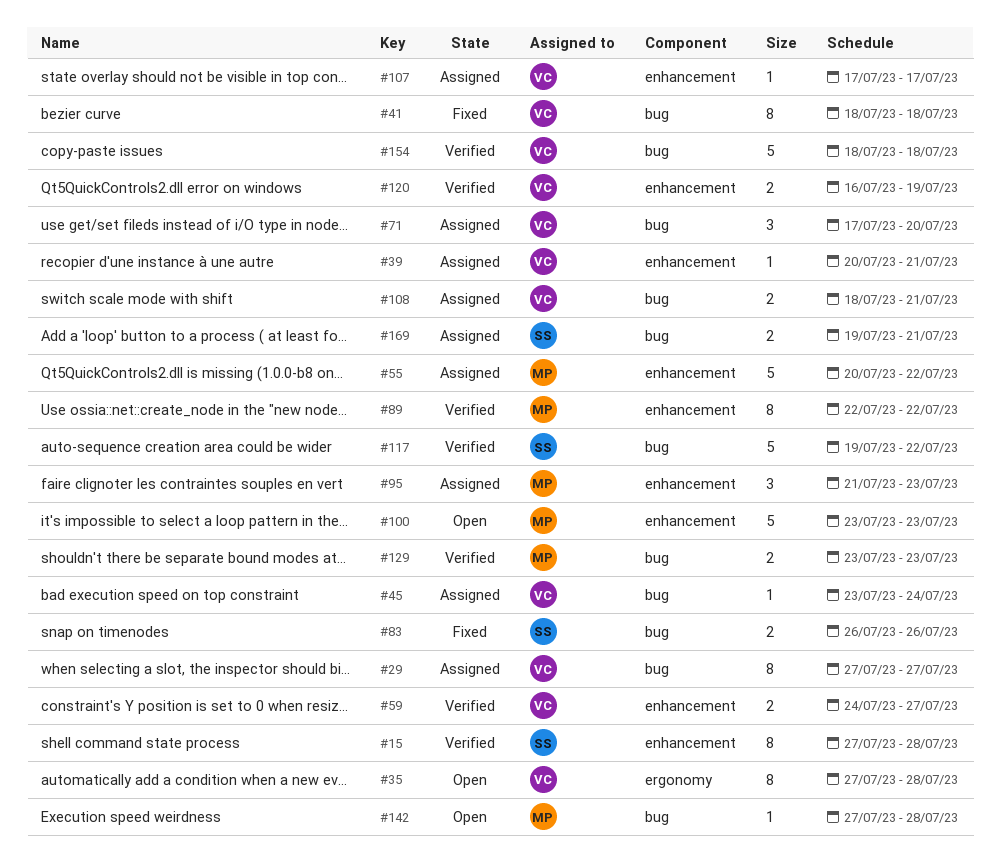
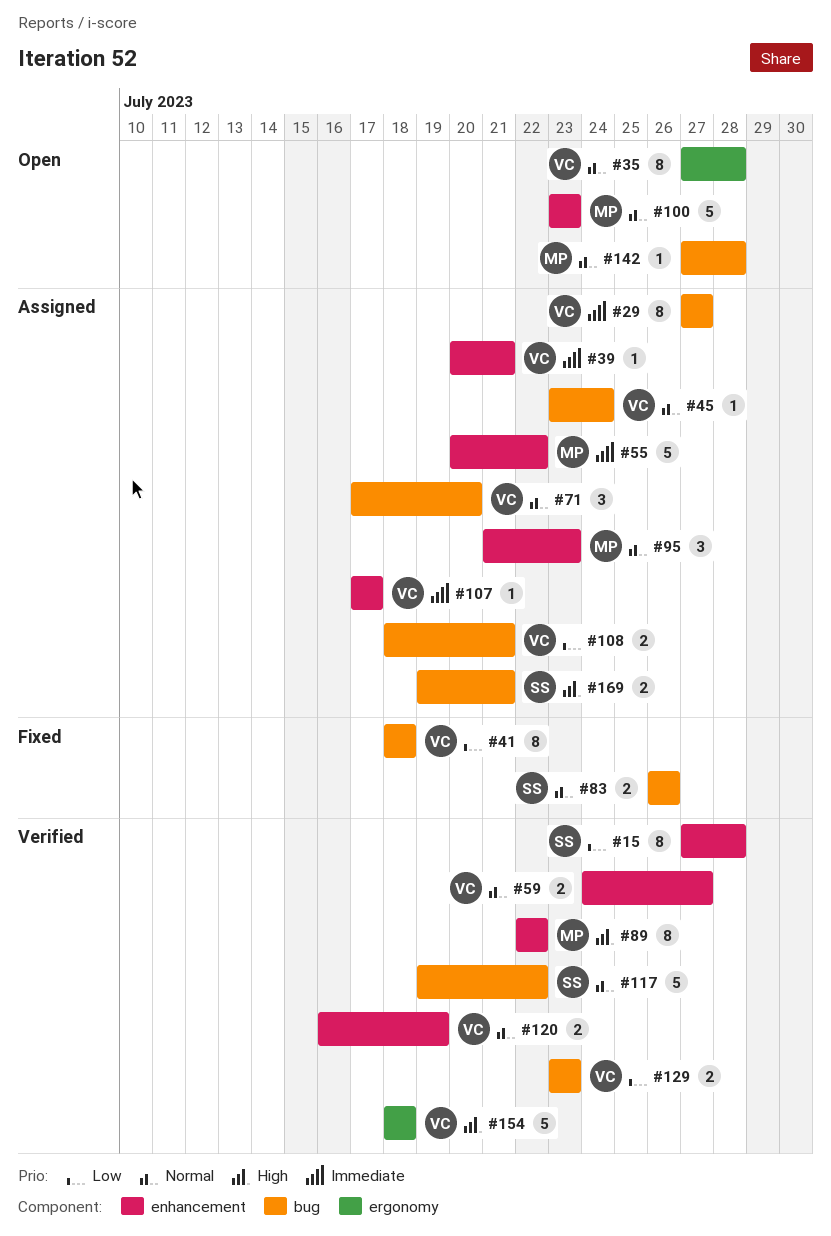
#129, owner: MP -> VC
#154, label: bug -> ergonomy

